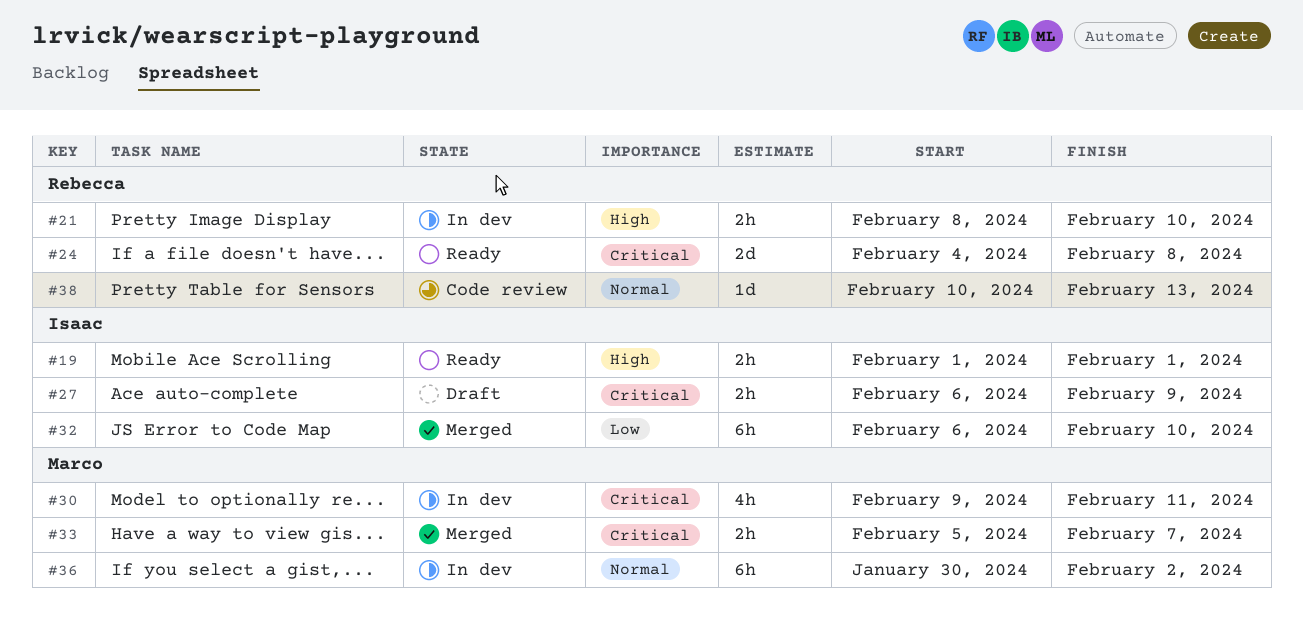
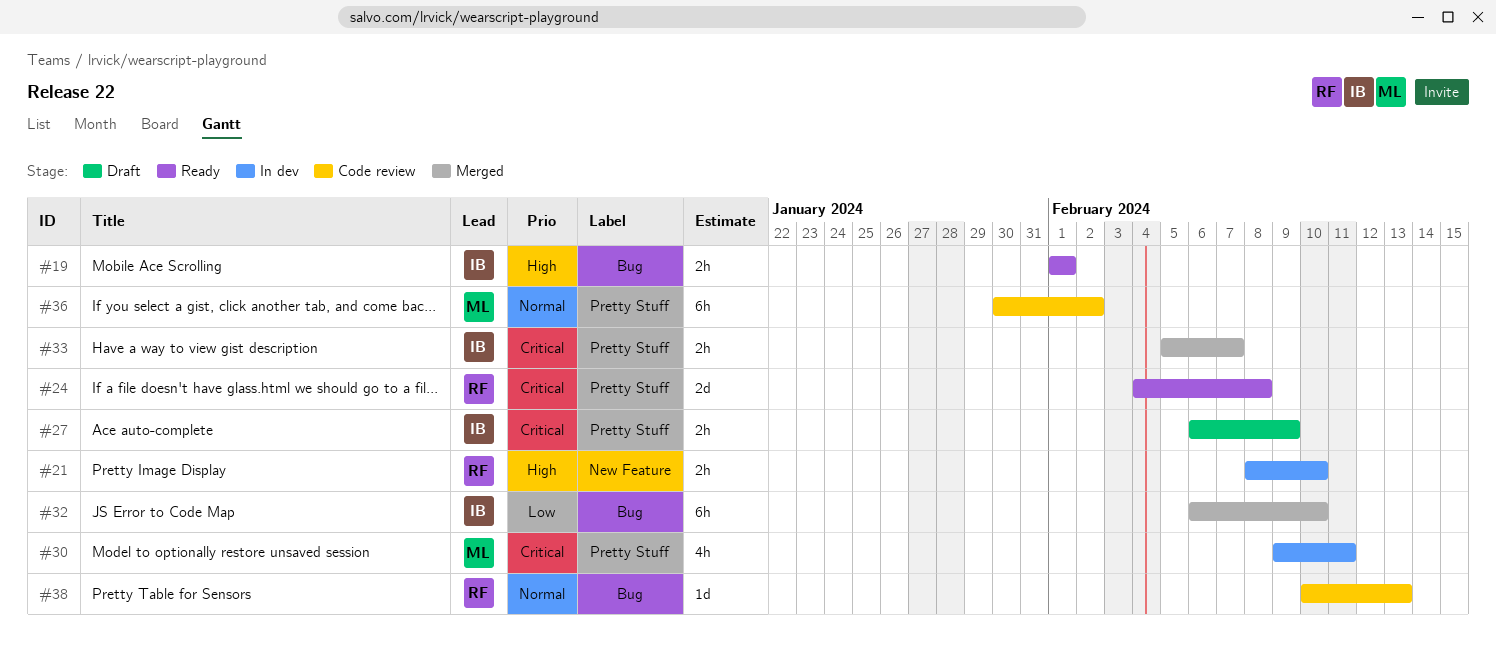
#33, owner: Marco -> Isaac
#36, status: In dev -> Code review

